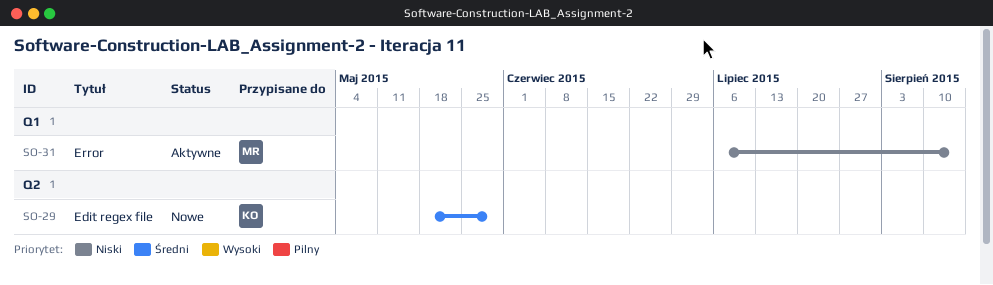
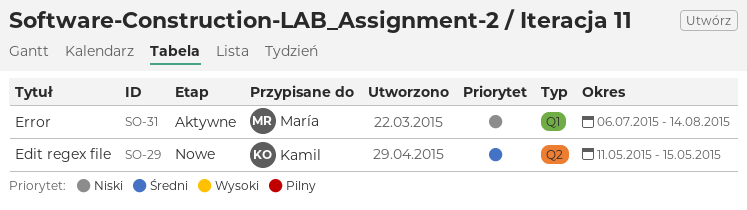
SO-29, start: May 18 -> May 11
SO-29, due: May 29 -> May 15

